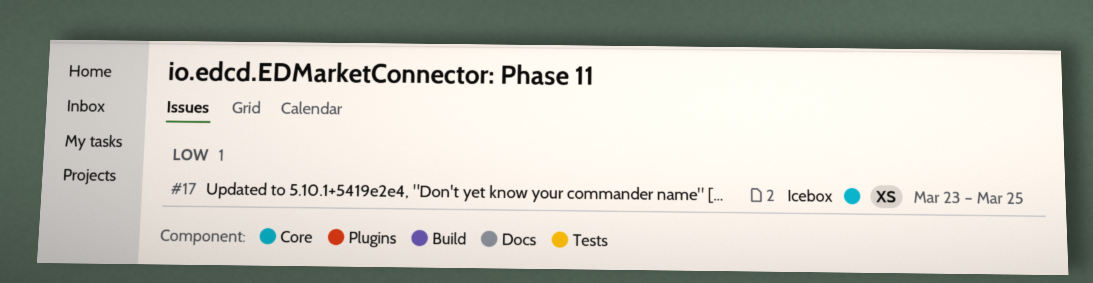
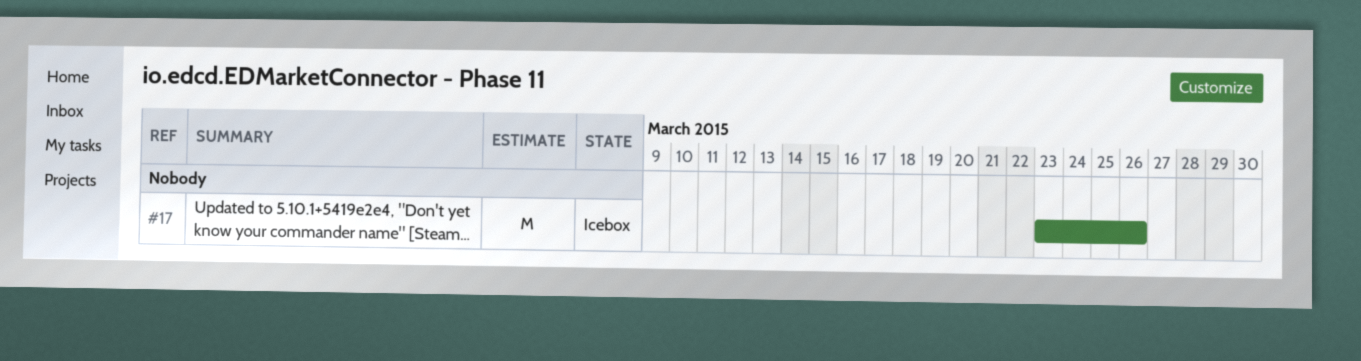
#17, estimate: XS -> M
#17, due: Mar 25 -> Mar 26

